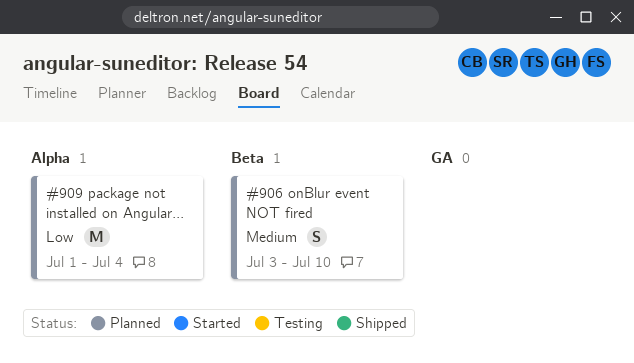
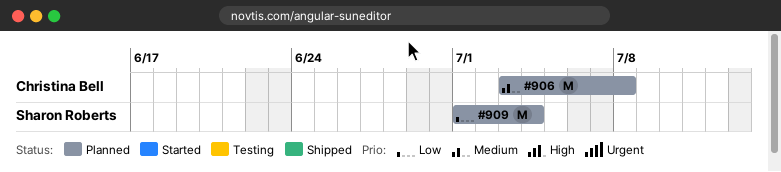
#906, estimate: S -> M
#906, due: Jul 10 -> Jul 8

